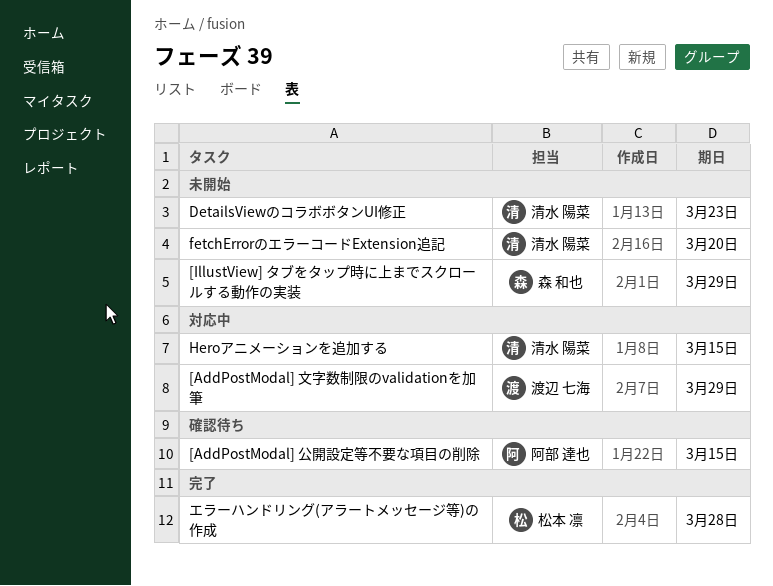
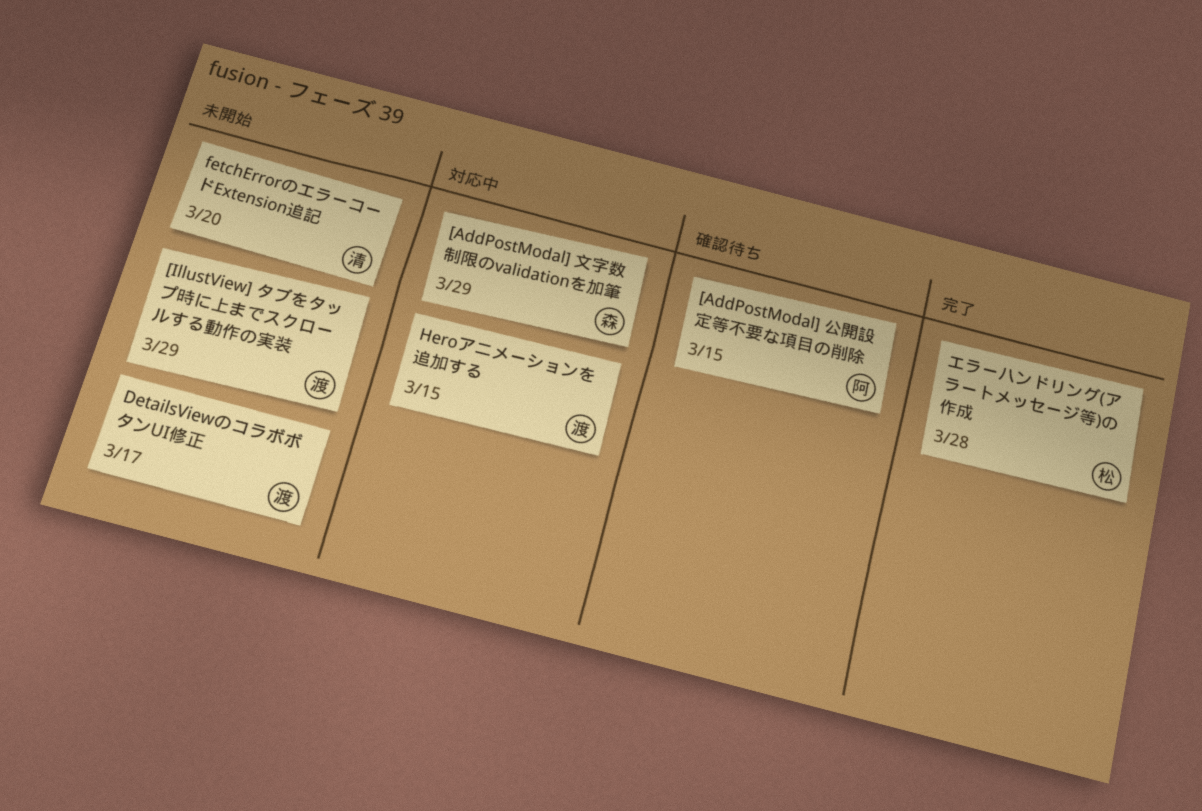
[AddPostModal] 文字数制限のvalidationを加筆, owner: 渡辺 七海 -> 森 和也
[IllustView] タブをタップ時に上までスクロールする動作の実装, owner: 森 和也 -> 渡辺 七海
DetailsViewのコラボボタンUI修正, owner: 清水 陽菜 -> 渡辺 七海
DetailsViewのコラボボタンUI修正, due: Mar 23 -> Mar 17
Heroアニメーションを追加する, owner: 清水 陽菜 -> 渡辺 七海

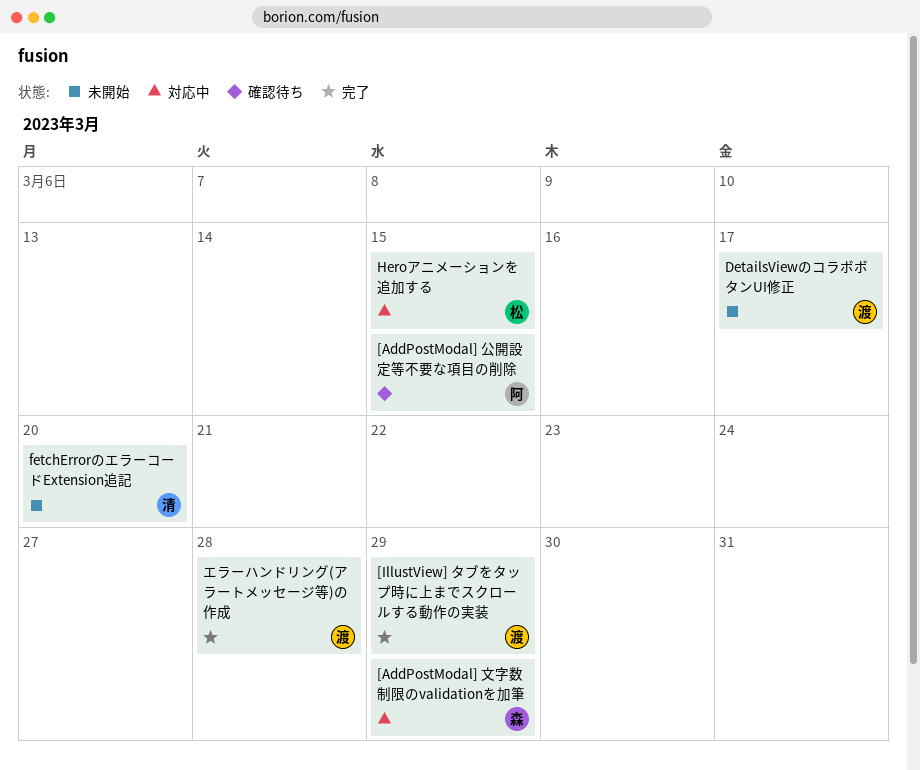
[IllustView] タブをタップ時に上までスクロールする動作の実装, status: 未開始 -> 完了
Heroアニメーションを追加する, owner: 渡 -> 松
エラーハンドリング(アラートメッセージ等)の作成, owner: 松 -> 渡

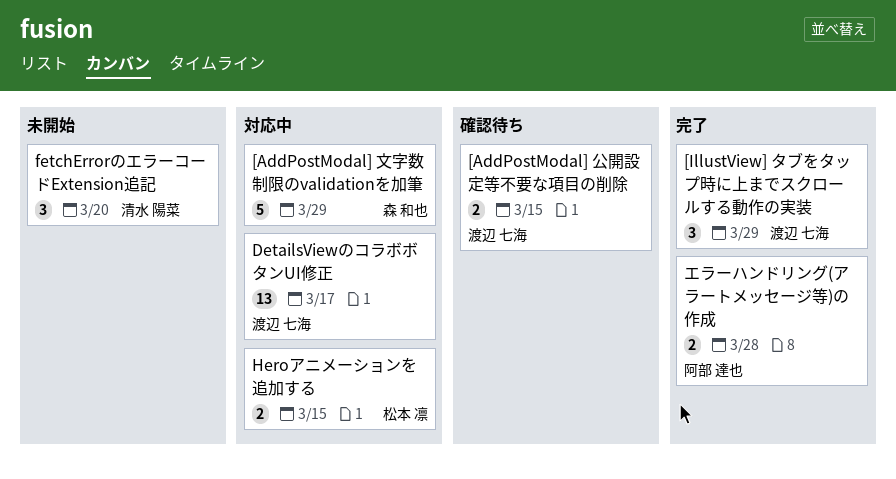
[AddPostModal] 公開設定等不要な項目の削除, owner: 阿部 達也 -> 渡辺 七海
DetailsViewのコラボボタンUI修正, status: 未開始 -> 対応中
エラーハンドリング(アラートメッセージ等)の作成, owner: 渡辺 七海 -> 阿部 達也

